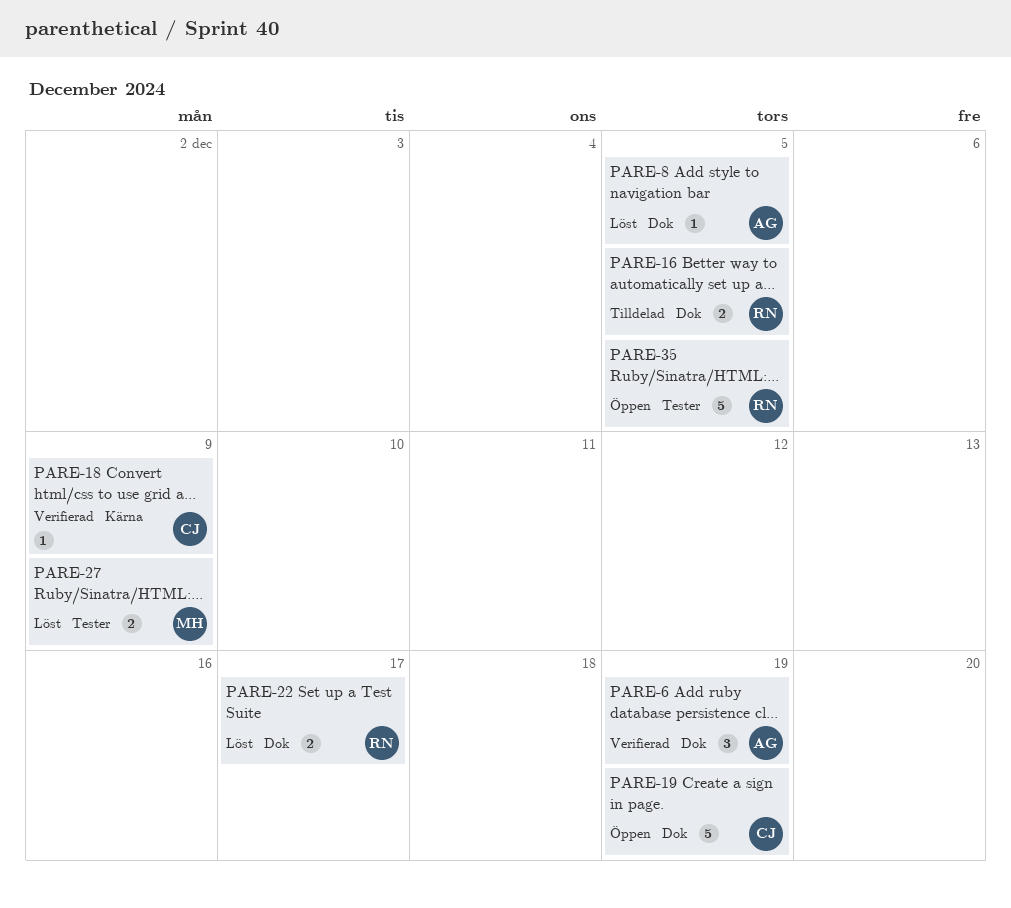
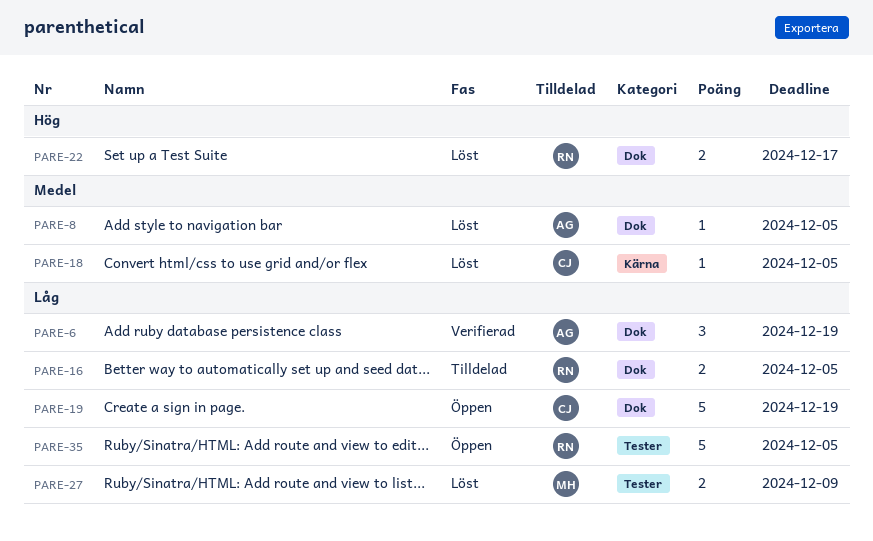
PARE-18, status: Verifierad -> Löst
PARE-18, due: Dec 9 -> Dec 5

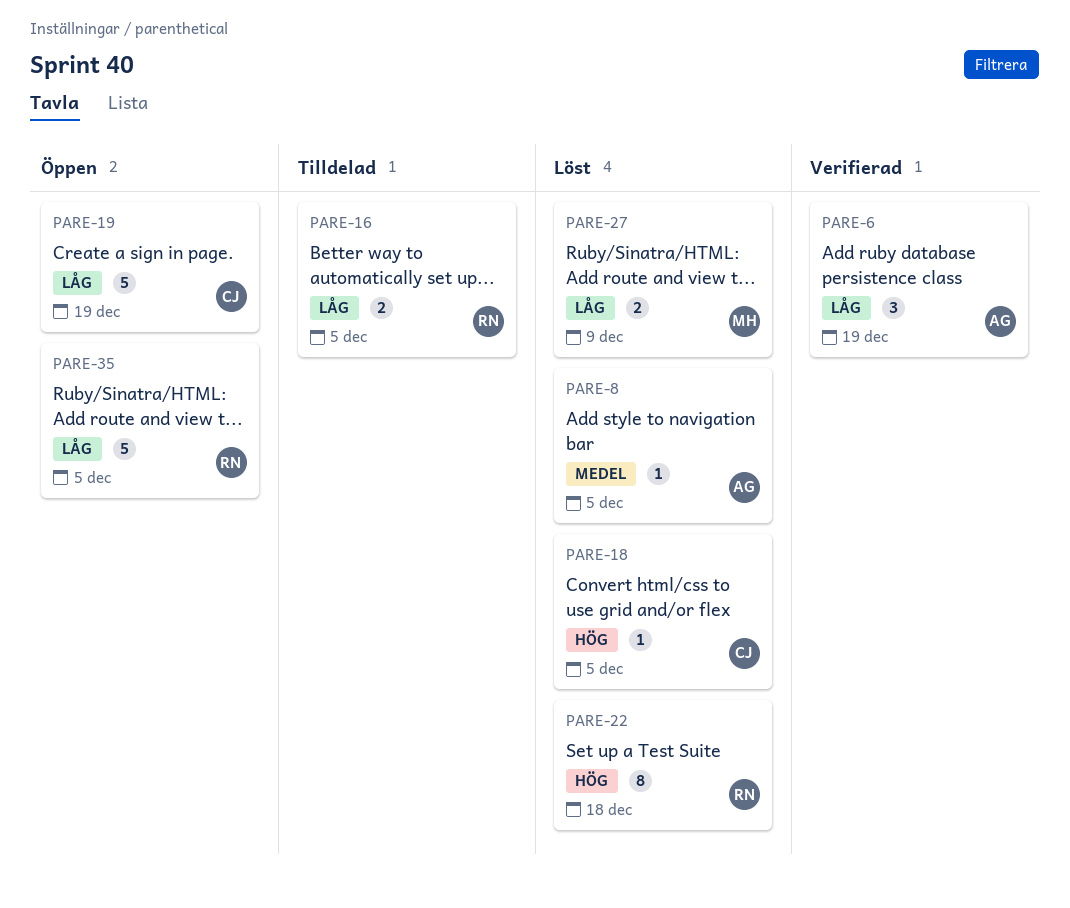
PARE-18, priority: Medel -> Hög
PARE-22, estimate: 2 -> 8
PARE-22, due: Dec 17 -> Dec 18

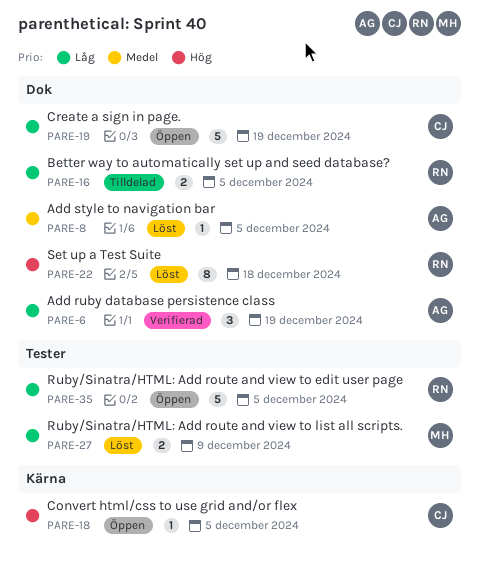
PARE-18, status: Löst -> Öppen

